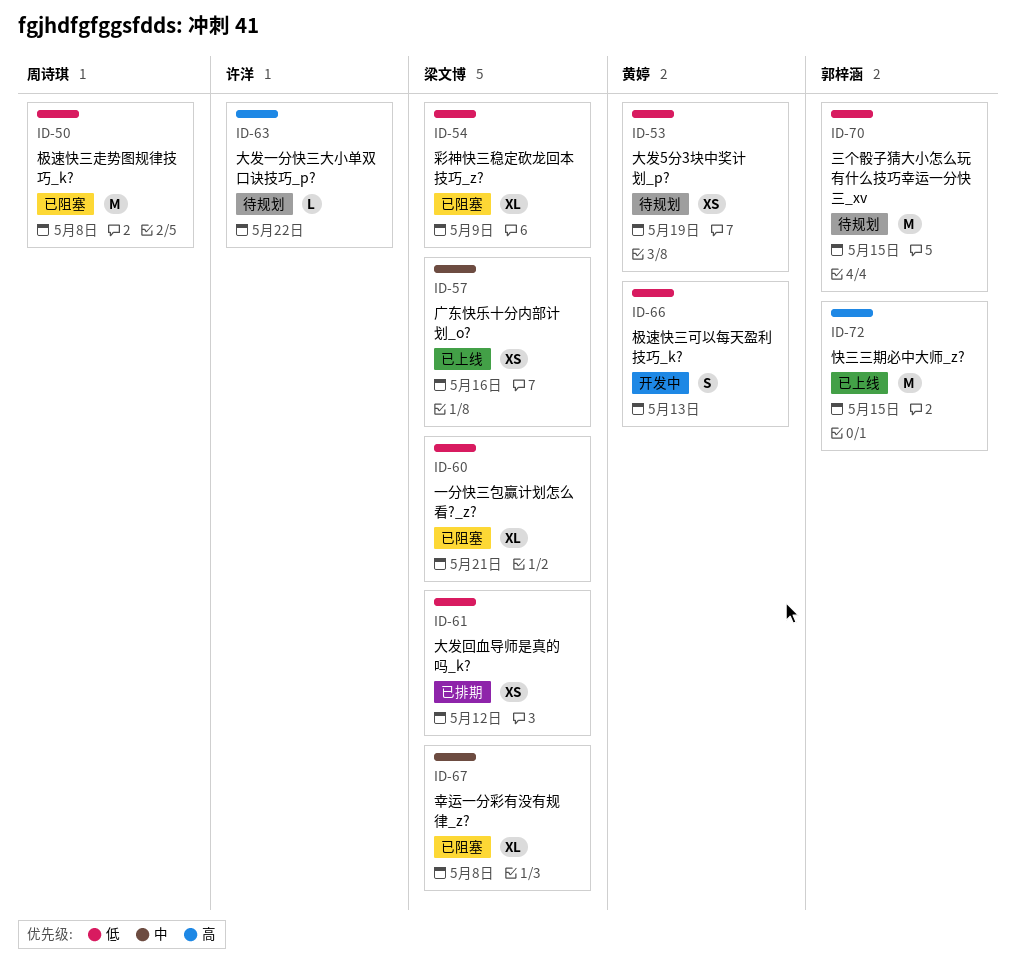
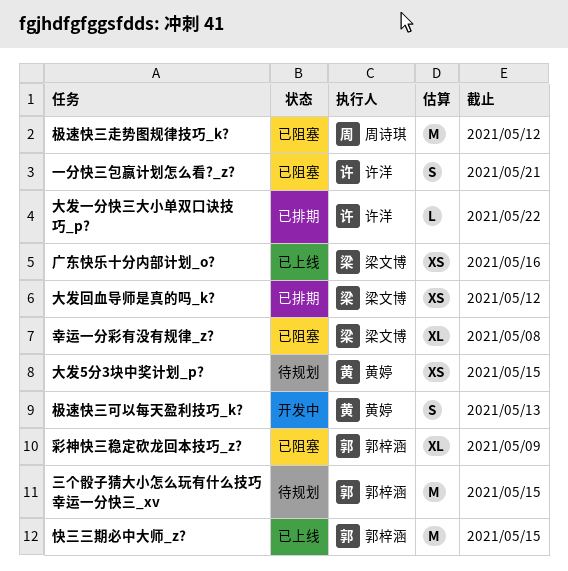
一分快三包赢计划怎么看?_z?, owner: 梁文博 -> 许洋
一分快三包赢计划怎么看?_z?, estimate: XL -> S
大发5分3块中奖计划_p?, due: May 19 -> May 15
大发一分快三大小单双口诀技巧_p?, status: 待规划 -> 已排期
彩神快三稳定砍龙回本技巧_z?, owner: 梁文博 -> 郭梓涵
极速快三走势图规律技巧_k?, due: May 8 -> May 12

